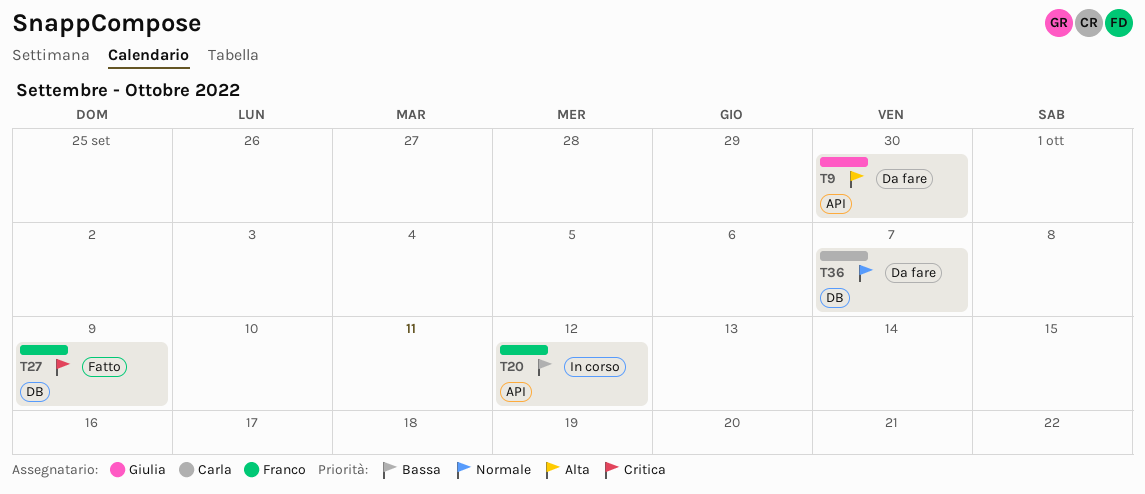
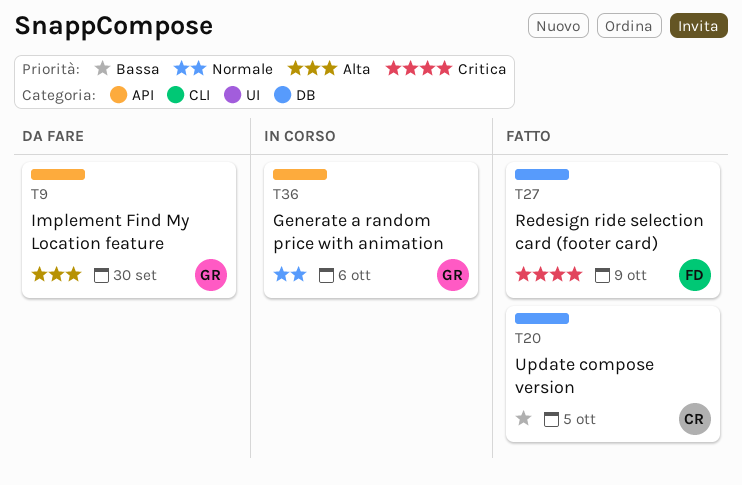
T20, status: In corso -> Fatto
T20, owner: Franco -> Carla
T20, label: API -> DB
T20, due: Oct 12 -> Oct 5
T36, status: Da fare -> In corso
T36, owner: Carla -> Giulia
T36, label: DB -> API
T36, due: Oct 7 -> Oct 6

